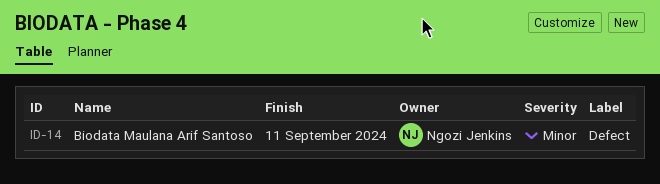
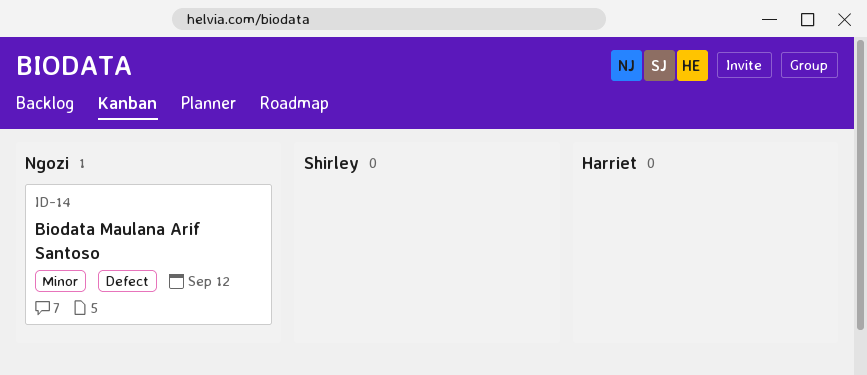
ID-14, due: Sep 11 -> Sep 12

